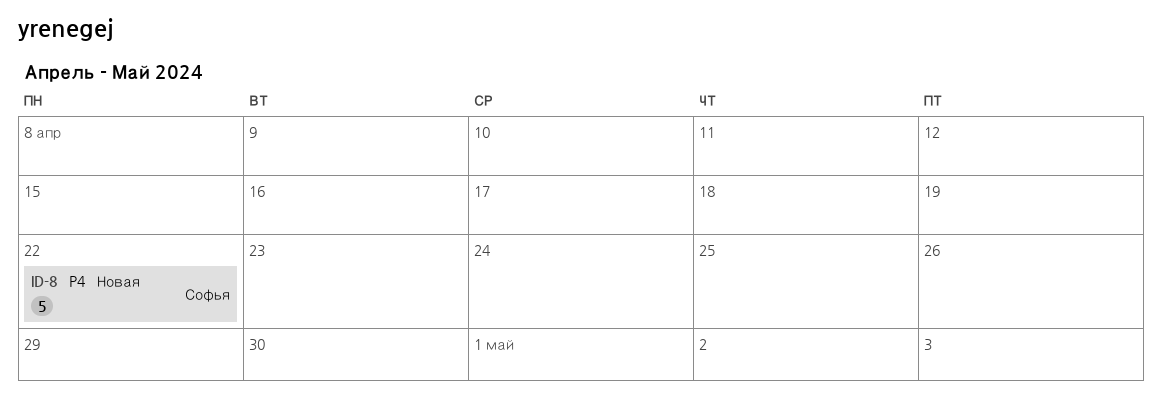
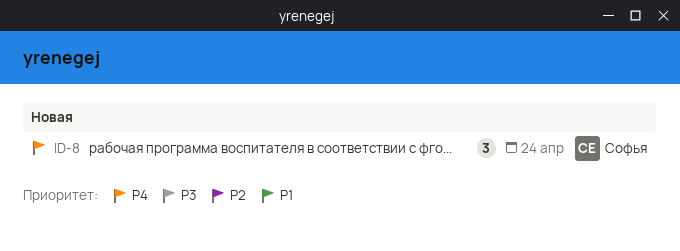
ID-8, estimate: 5 -> 3
ID-8, due: Apr 22 -> Apr 24

